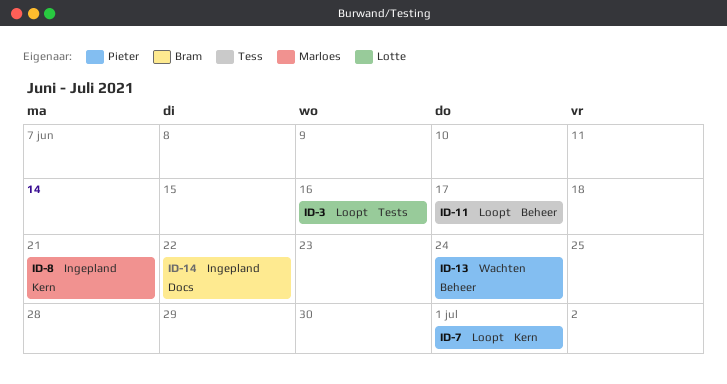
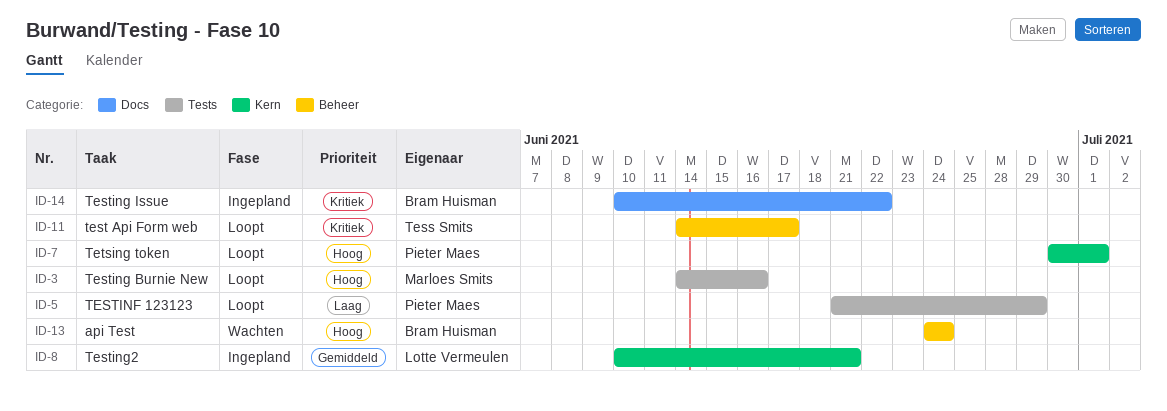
ID-3, owner: Lotte Vermeulen -> Marloes Smits
ID-5: none -> present
ID-8, owner: Marloes Smits -> Lotte Vermeulen
ID-13, owner: Pieter Maes -> Bram Huisman

